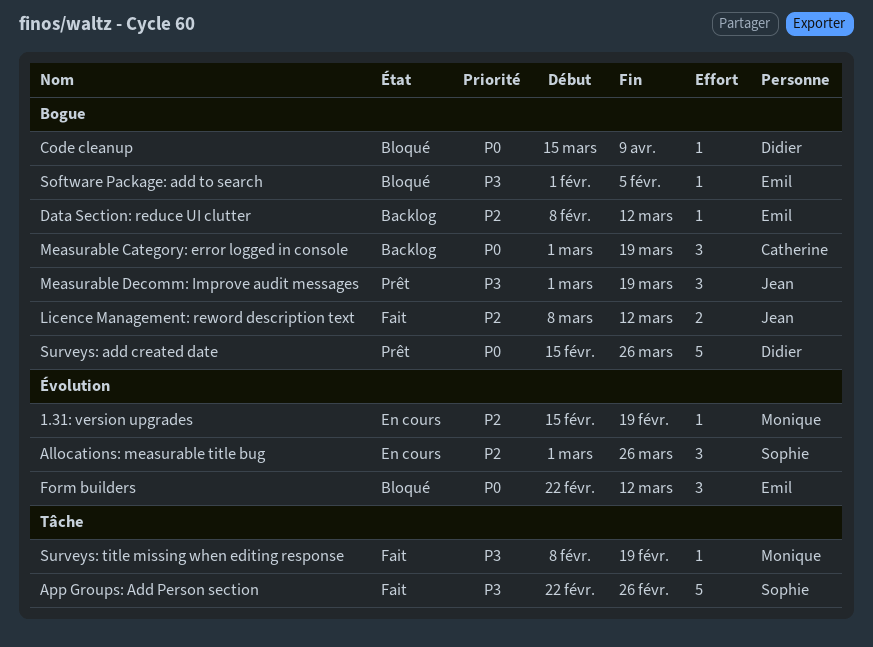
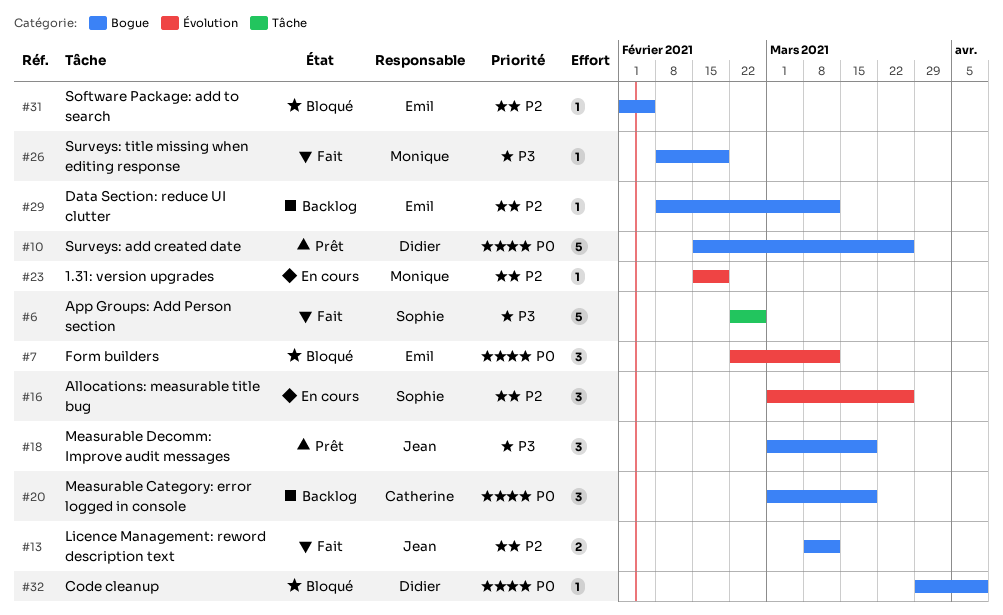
Code cleanup, start: Mar 15 -> Mar 29
Software Package: add to search, priority: P3 -> P2
Surveys: title missing when editing response, label: Tâche -> Bogue

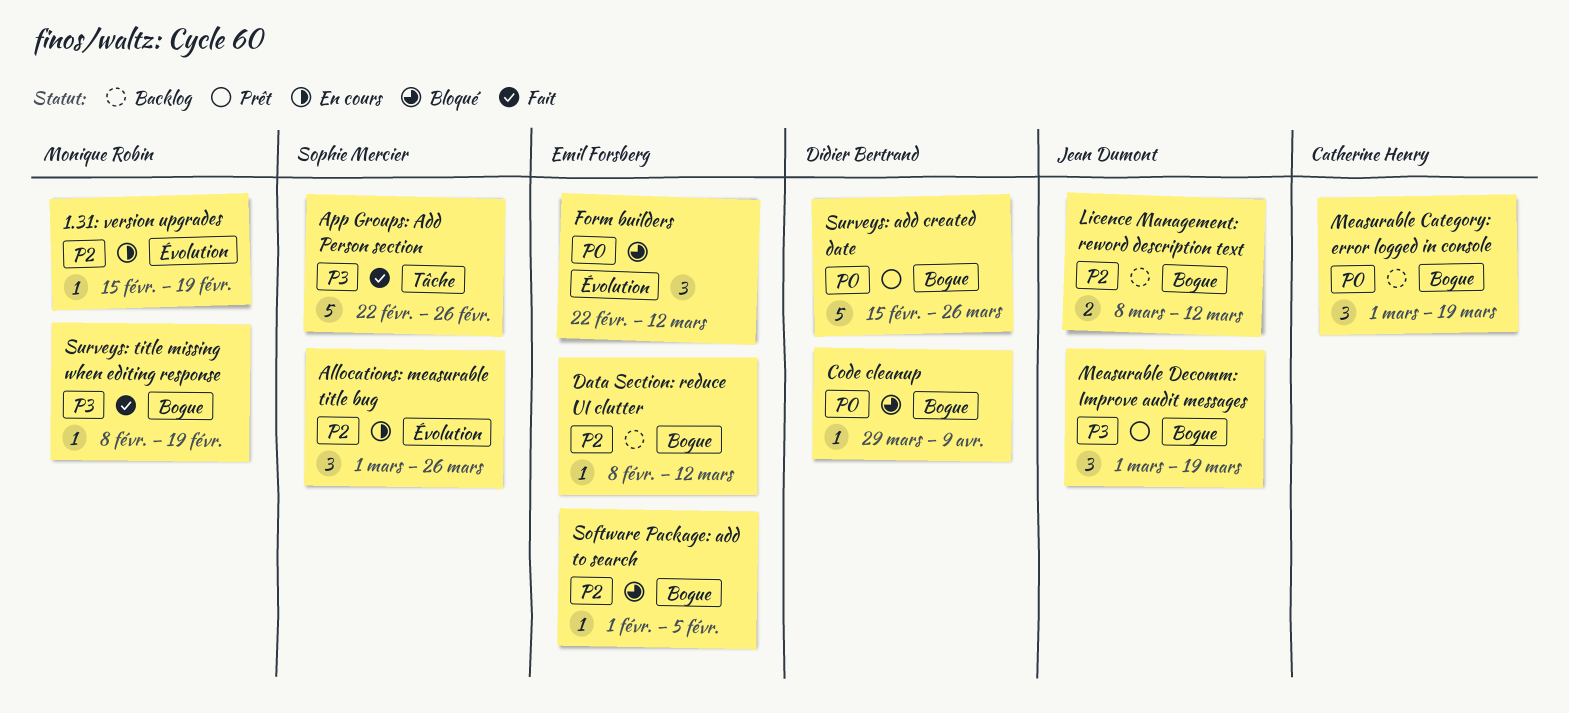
Licence Management: reword description text, status: Fait -> Backlog

